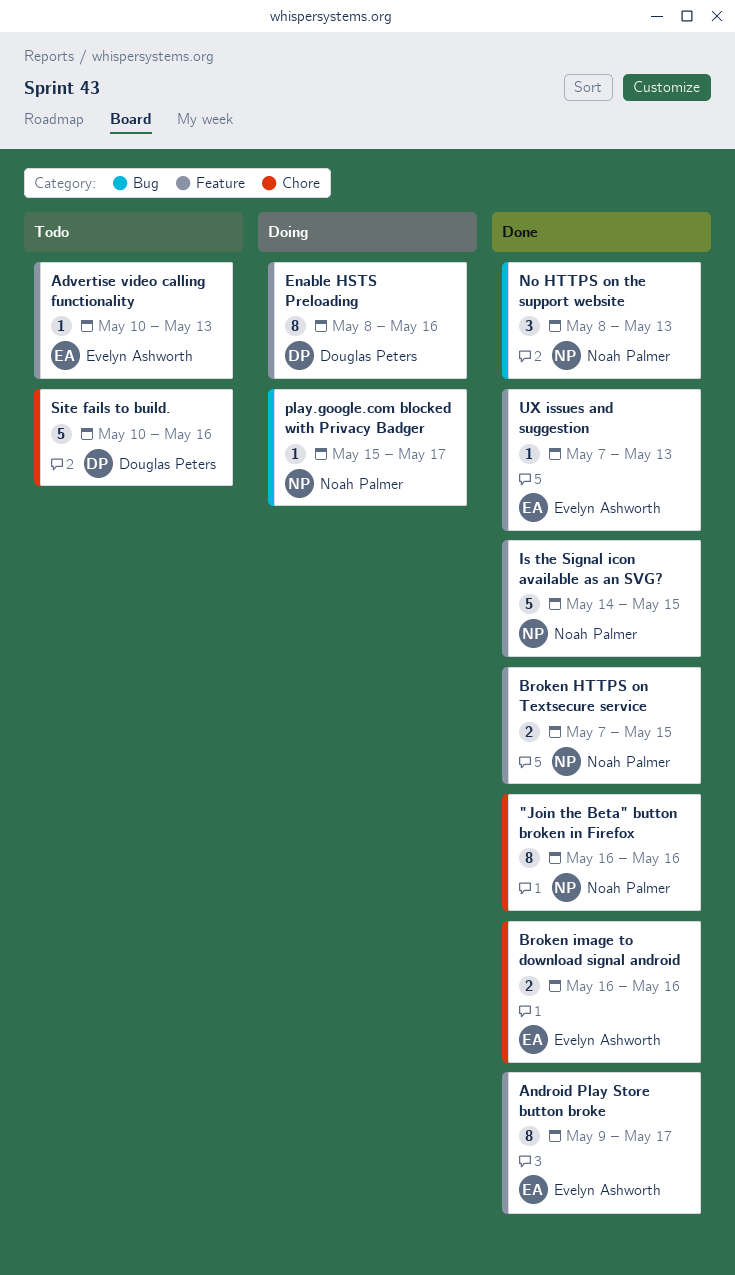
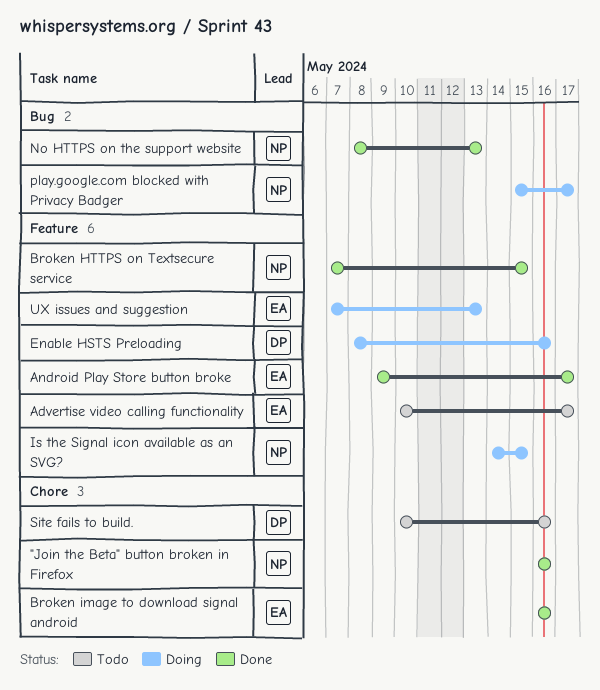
Advertise video calling functionality, due: May 13 -> May 17
Is the Signal icon available as an SVG?, status: Done -> Doing
UX issues and suggestion, status: Done -> Doing

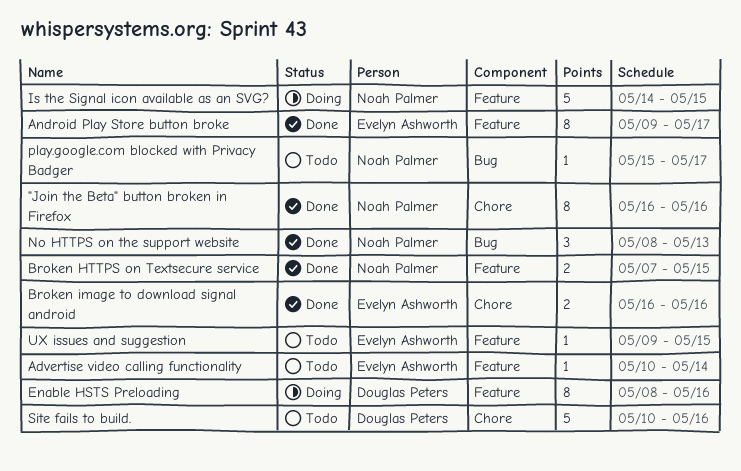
Advertise video calling functionality, due: May 17 -> May 14
play.google.com blocked with Privacy Badger, status: Doing -> Todo
UX issues and suggestion, status: Doing -> Todo
UX issues and suggestion, start: May 7 -> May 9
UX issues and suggestion, due: May 13 -> May 15

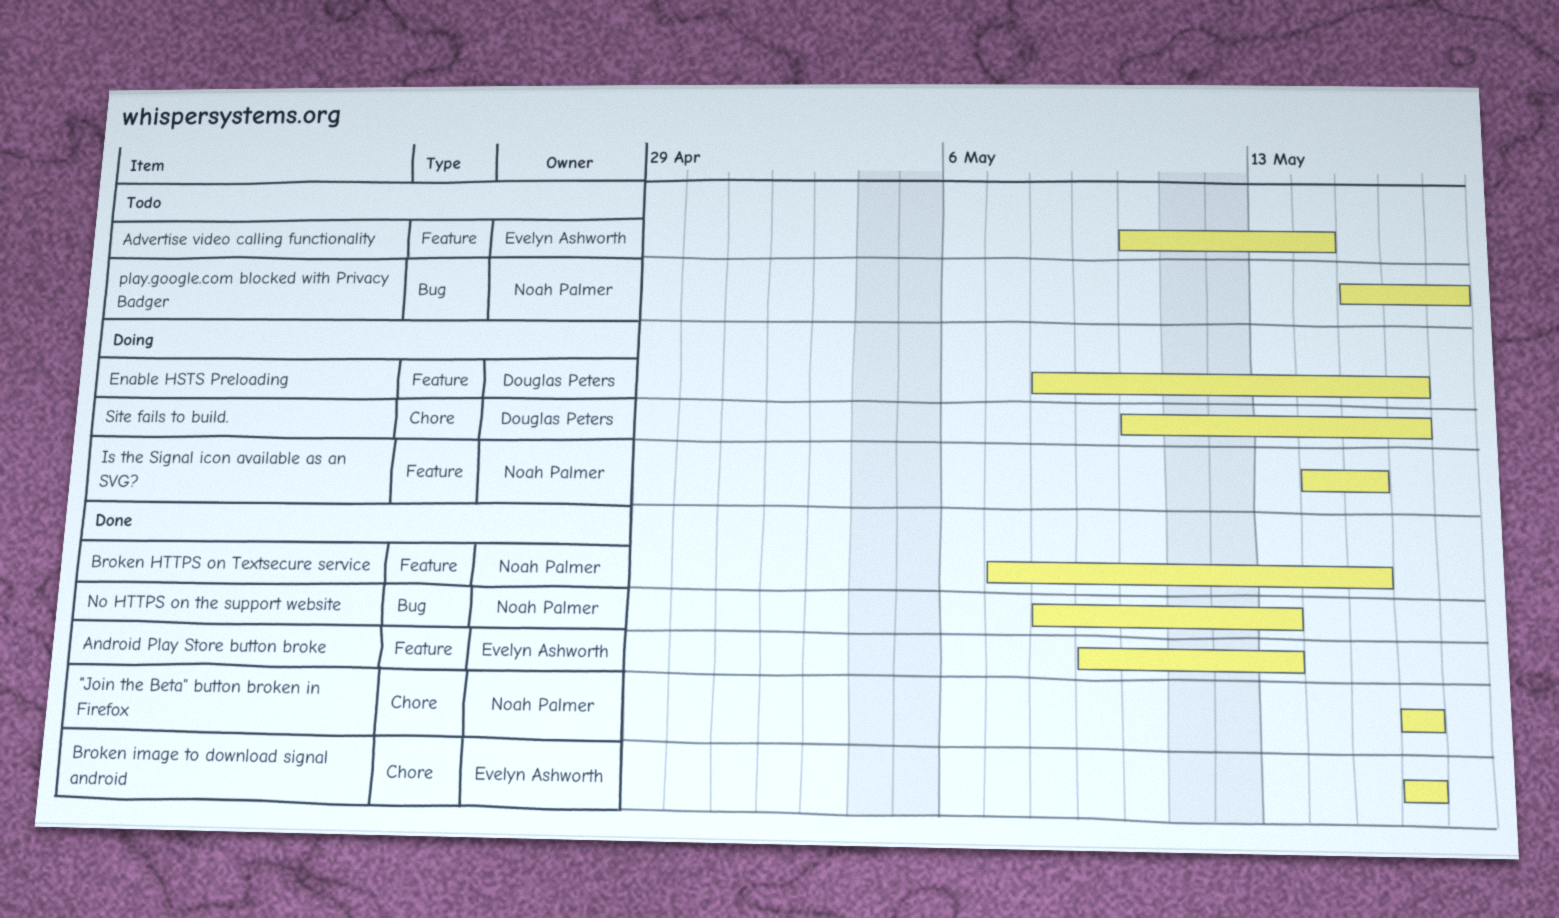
Android Play Store button broke, due: May 17 -> May 13
Site fails to build., status: Todo -> Doing
UX issues and suggestion: present -> none

